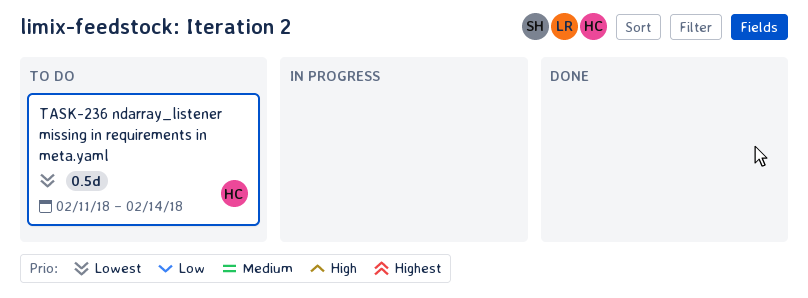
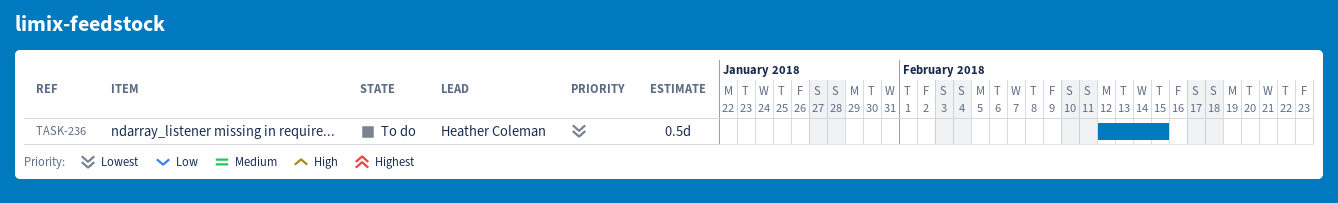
TASK-236, start: Feb 11 -> Feb 12
TASK-236, due: Feb 14 -> Feb 15

